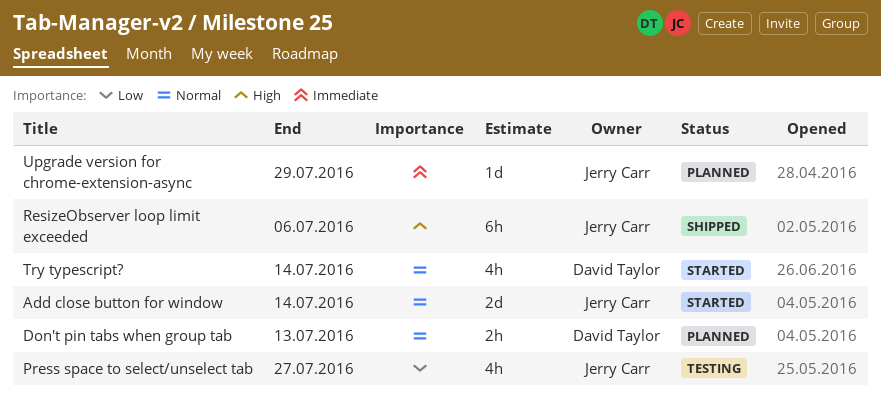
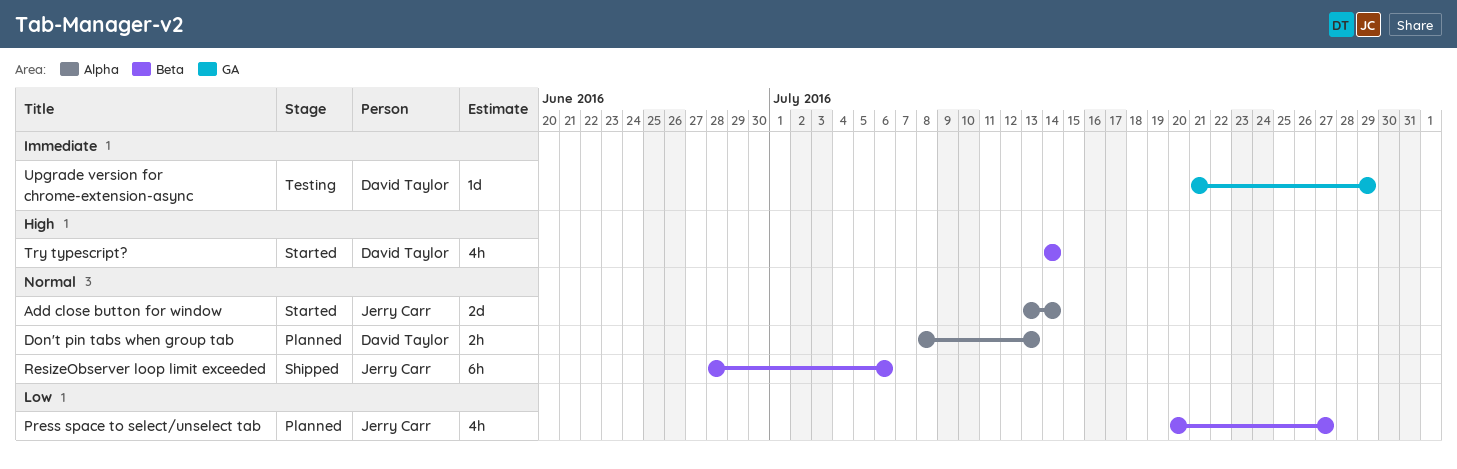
Press space to select/unselect tab, status: Testing -> Planned
ResizeObserver loop limit exceeded, priority: High -> Normal
Try typescript?, priority: Normal -> High
Upgrade version for chrome-extension-async, status: Planned -> Testing
Upgrade version for chrome-extension-async, owner: Jerry Carr -> David Taylor

